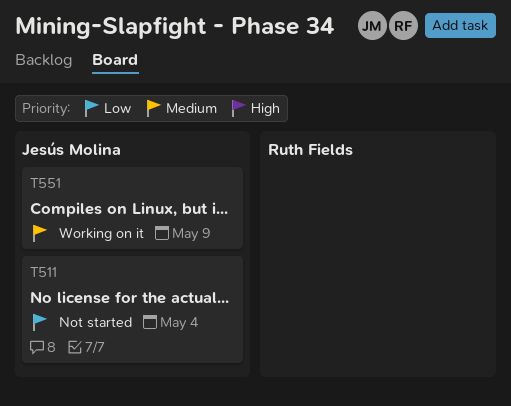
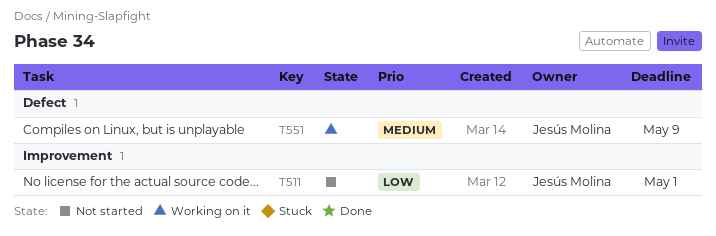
T511, due: May 4 -> May 1

